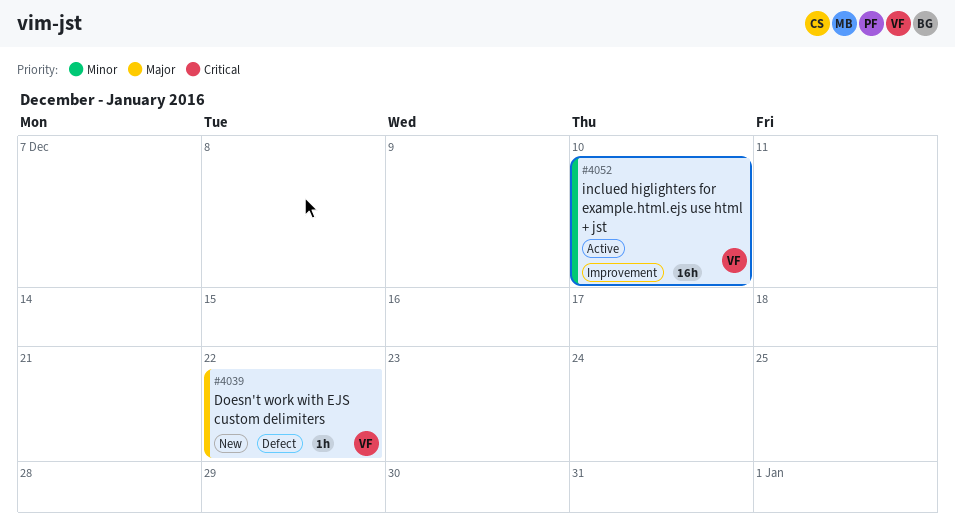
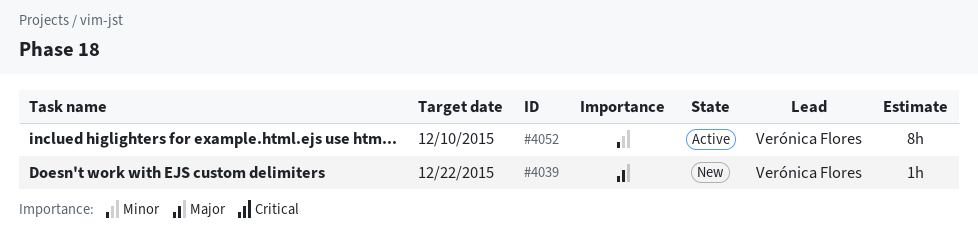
#4052, estimate: 16h -> 8h

